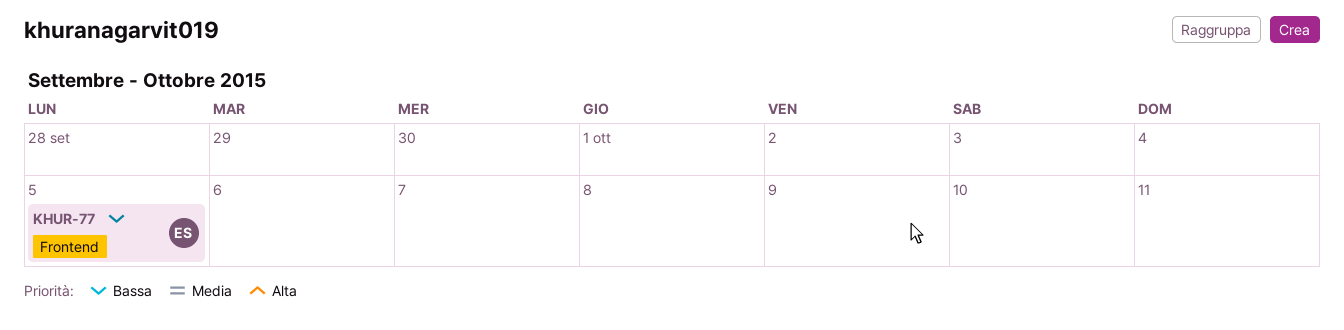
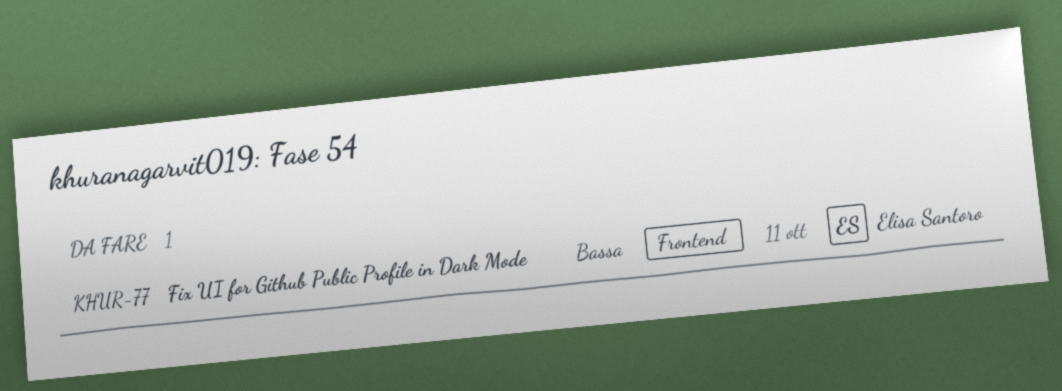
KHUR-77, due: Oct 5 -> Oct 11

